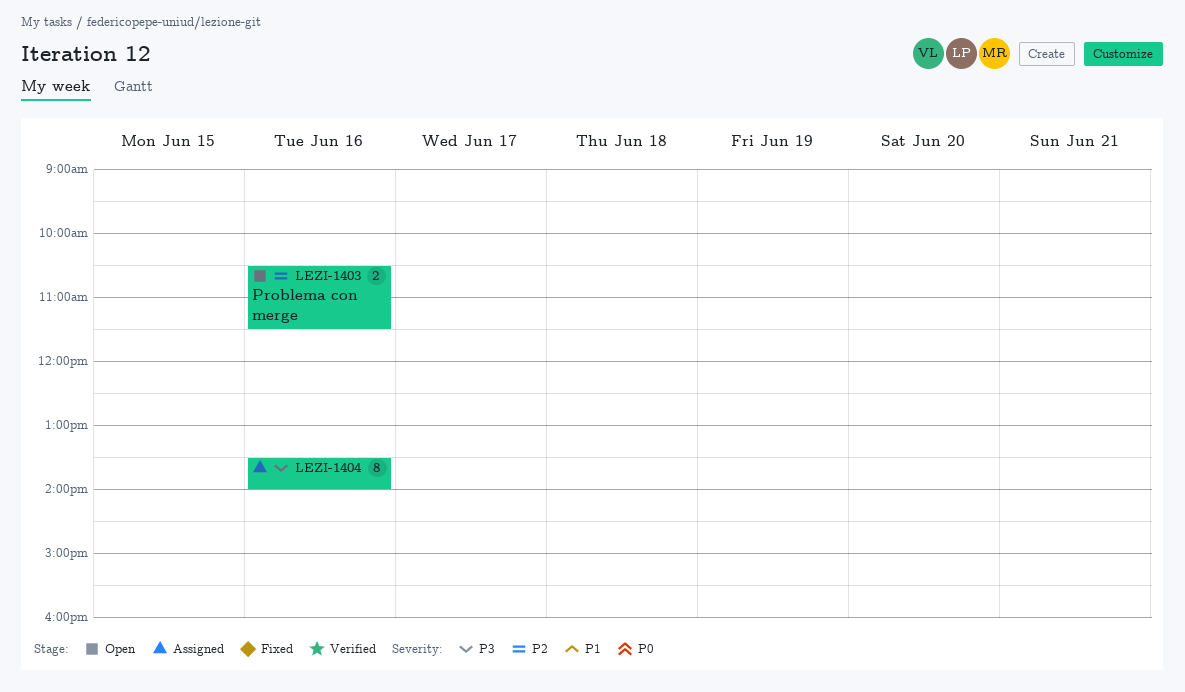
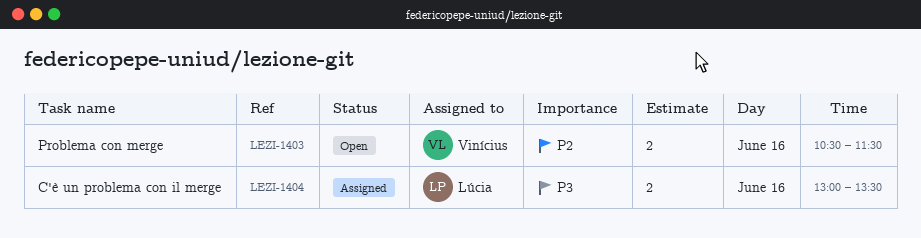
LEZI-1404, estimate: 8 -> 2
LEZI-1404, begins: 13:30 -> 13:00
LEZI-1404, ends: 14:00 -> 13:30

